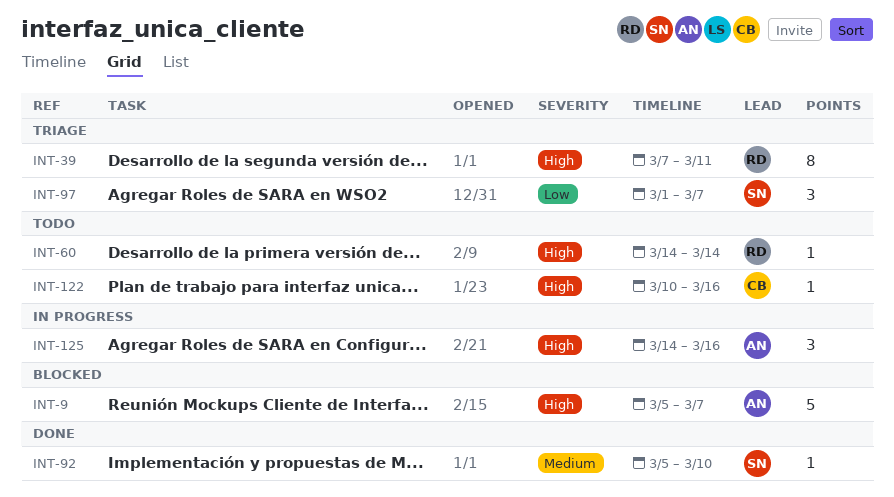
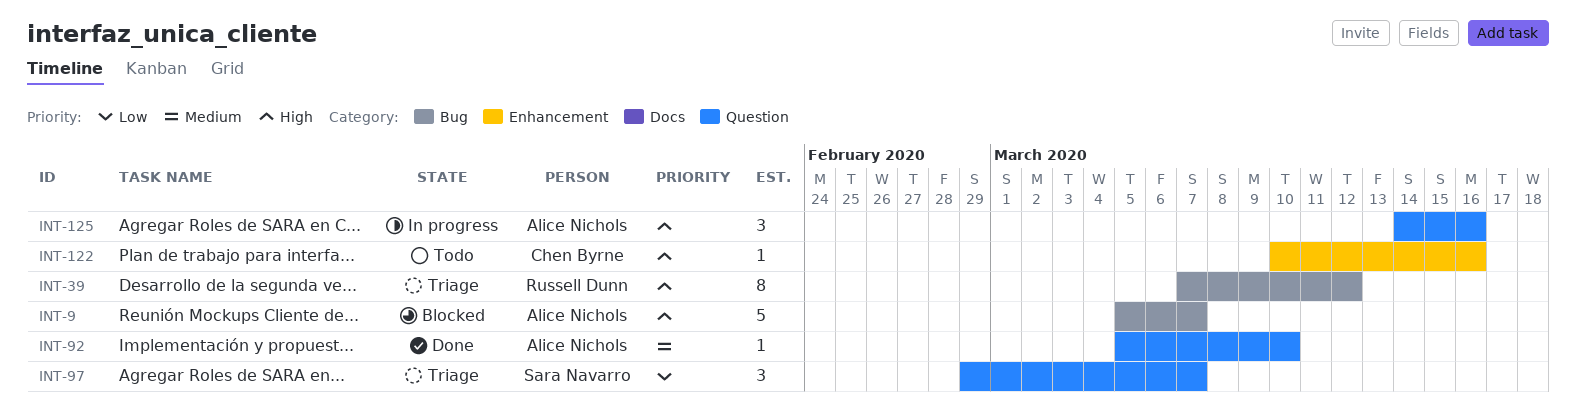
INT-39, due: Mar 11 -> Mar 12
INT-60: present -> none
INT-92, owner: Sara Navarro -> Alice Nichols
INT-97, start: Mar 1 -> Feb 29

